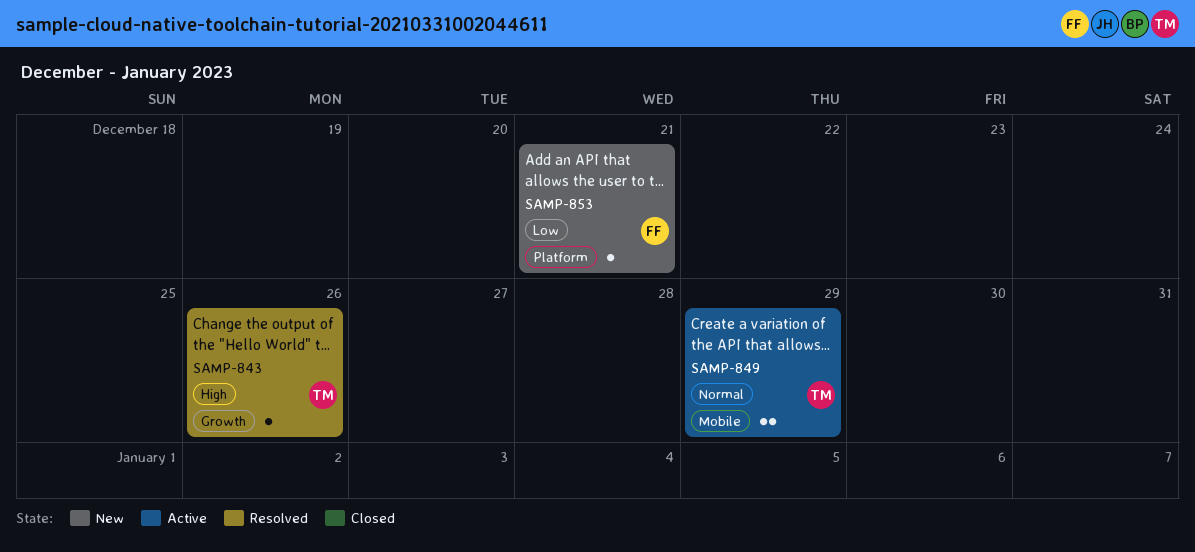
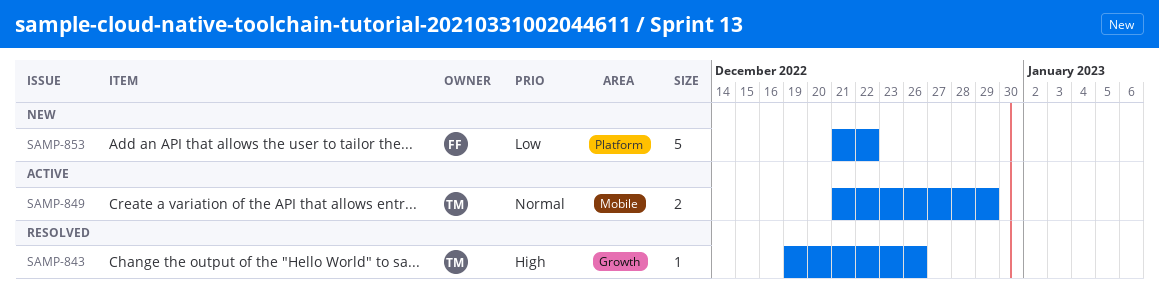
SAMP-853, estimate: 1 -> 5
SAMP-853, due: Dec 21 -> Dec 22

